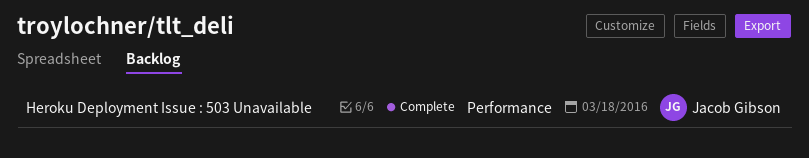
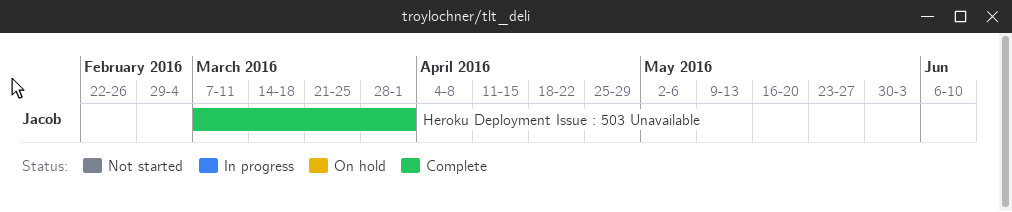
Heroku Deployment Issue : 503 Unavailable, due: Mar 18 -> Apr 1

